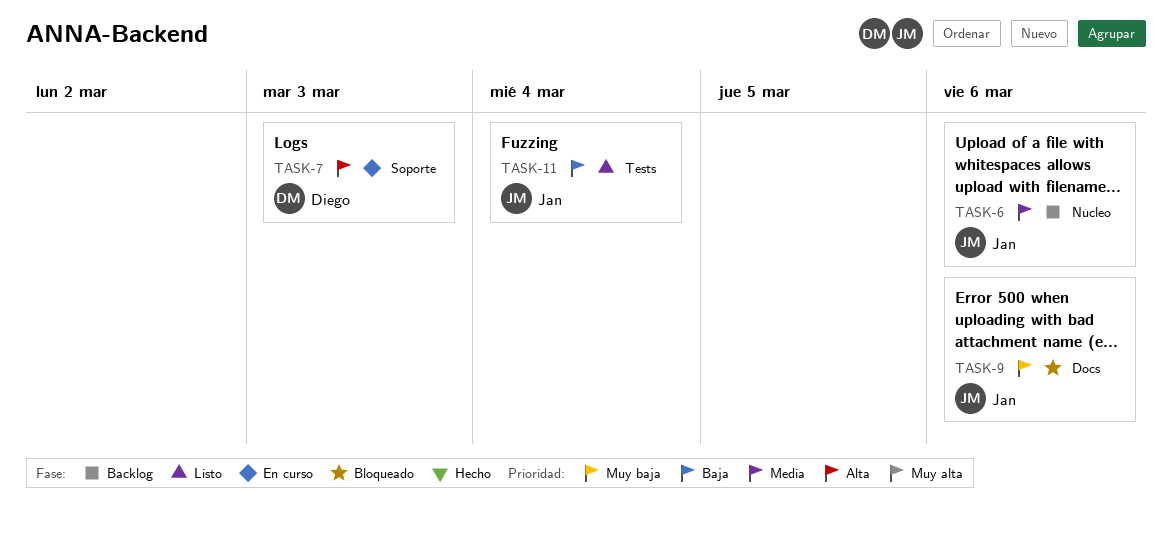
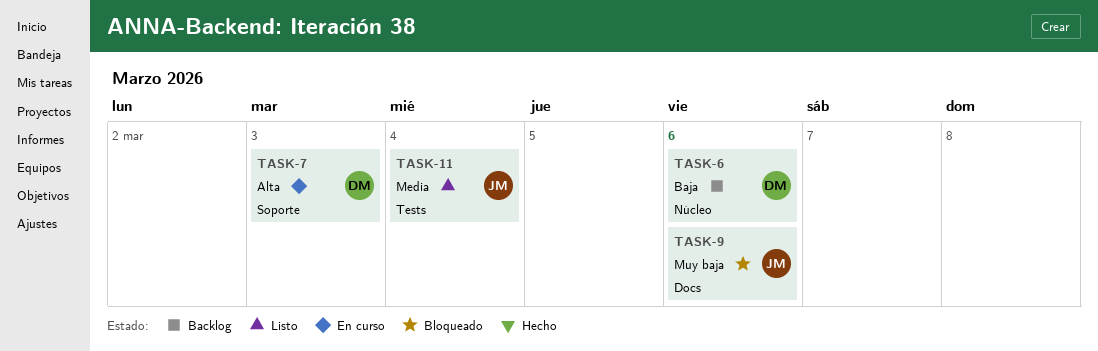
TASK-6, owner: Jan -> Diego
TASK-6, priority: Media -> Baja
TASK-11, priority: Baja -> Media

